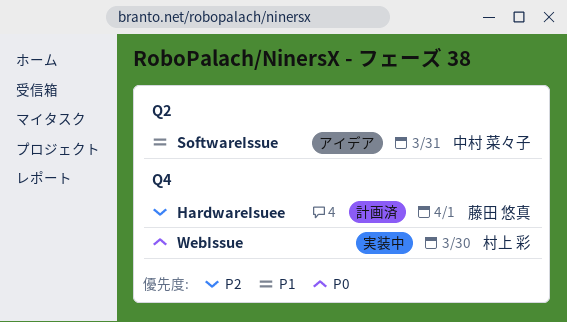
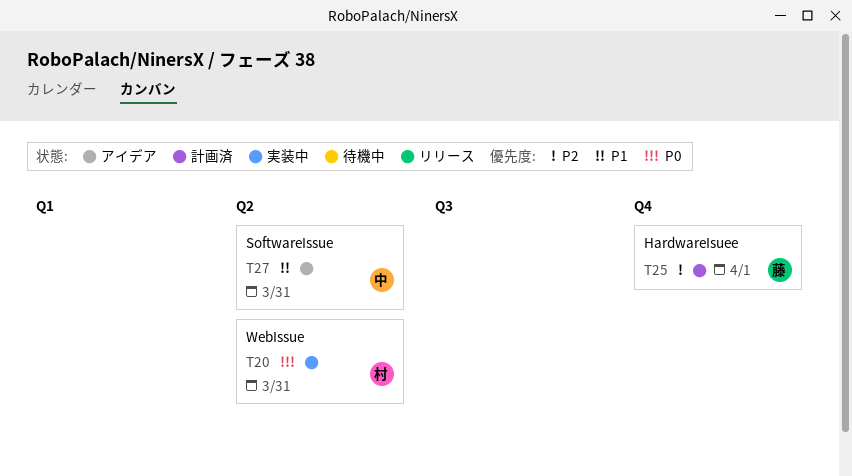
WebIssue, label: Q4 -> Q2
WebIssue, due: Mar 30 -> Mar 31

